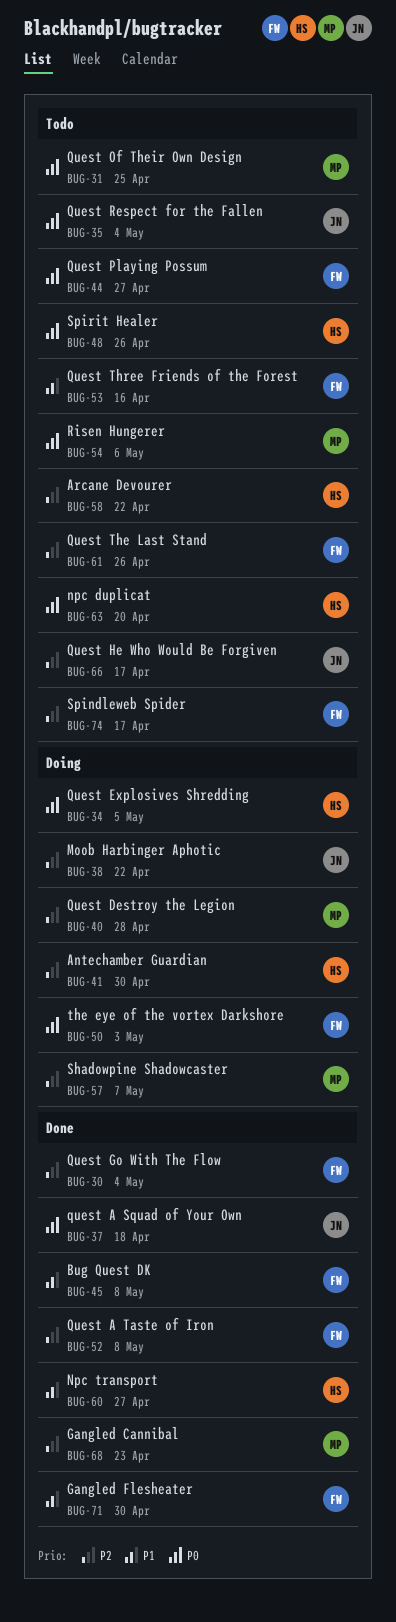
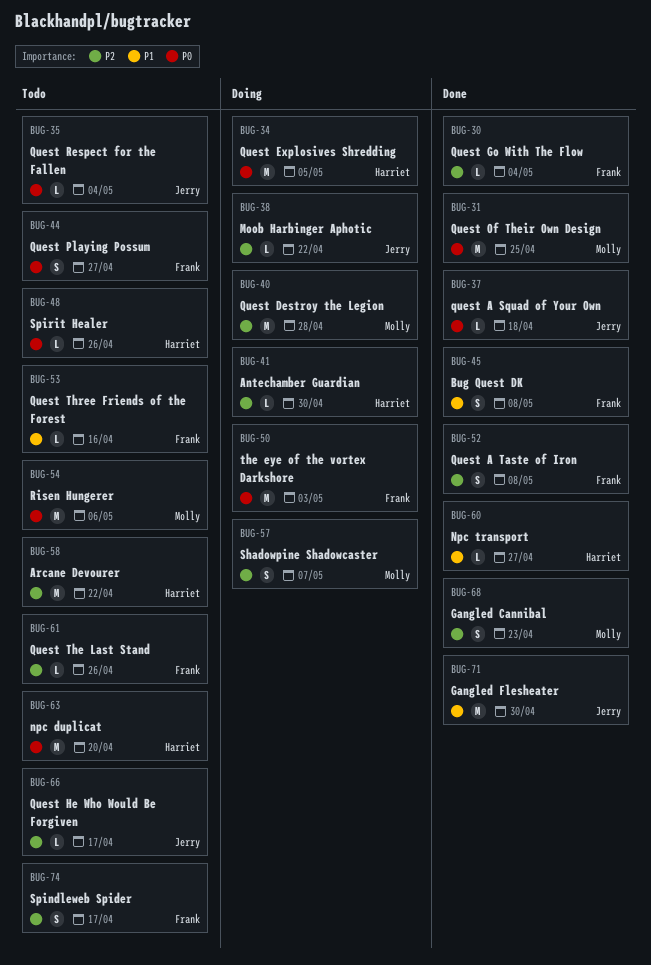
BUG-31, status: Todo -> Done
BUG-71, owner: Frank -> Jerry

